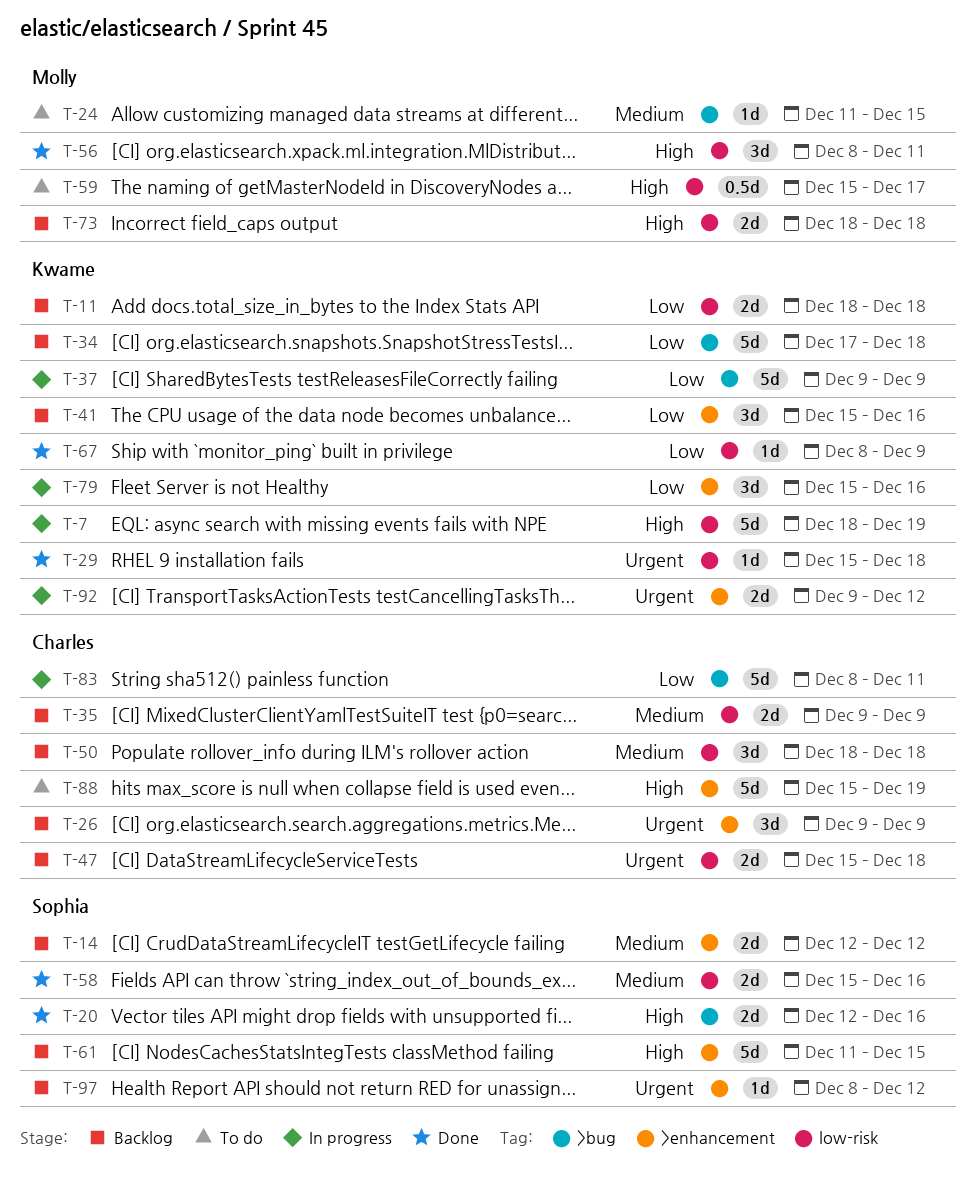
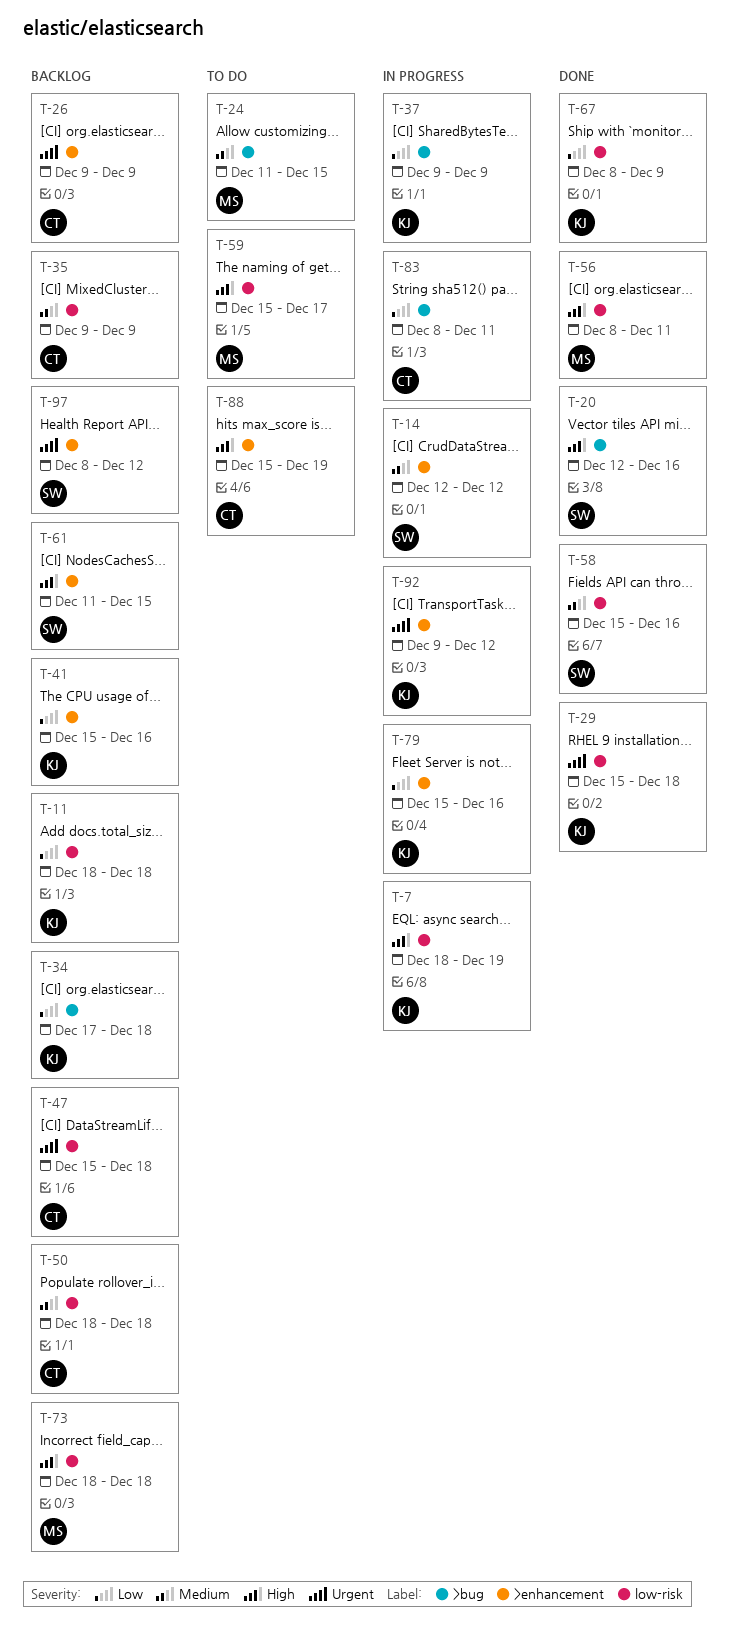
T-14, status: Backlog -> In progress

